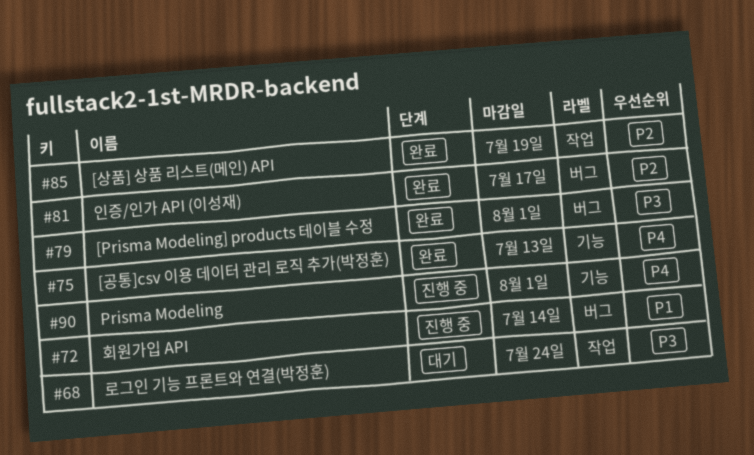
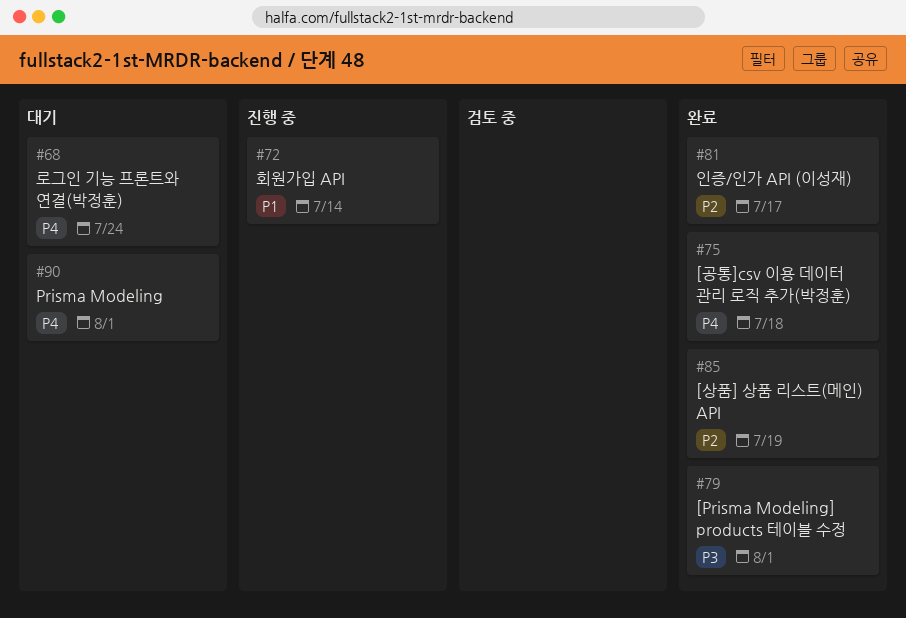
#68, priority: P3 -> P4
#75, due: Jul 13 -> Jul 18
#90, status: 진행 중 -> 대기

